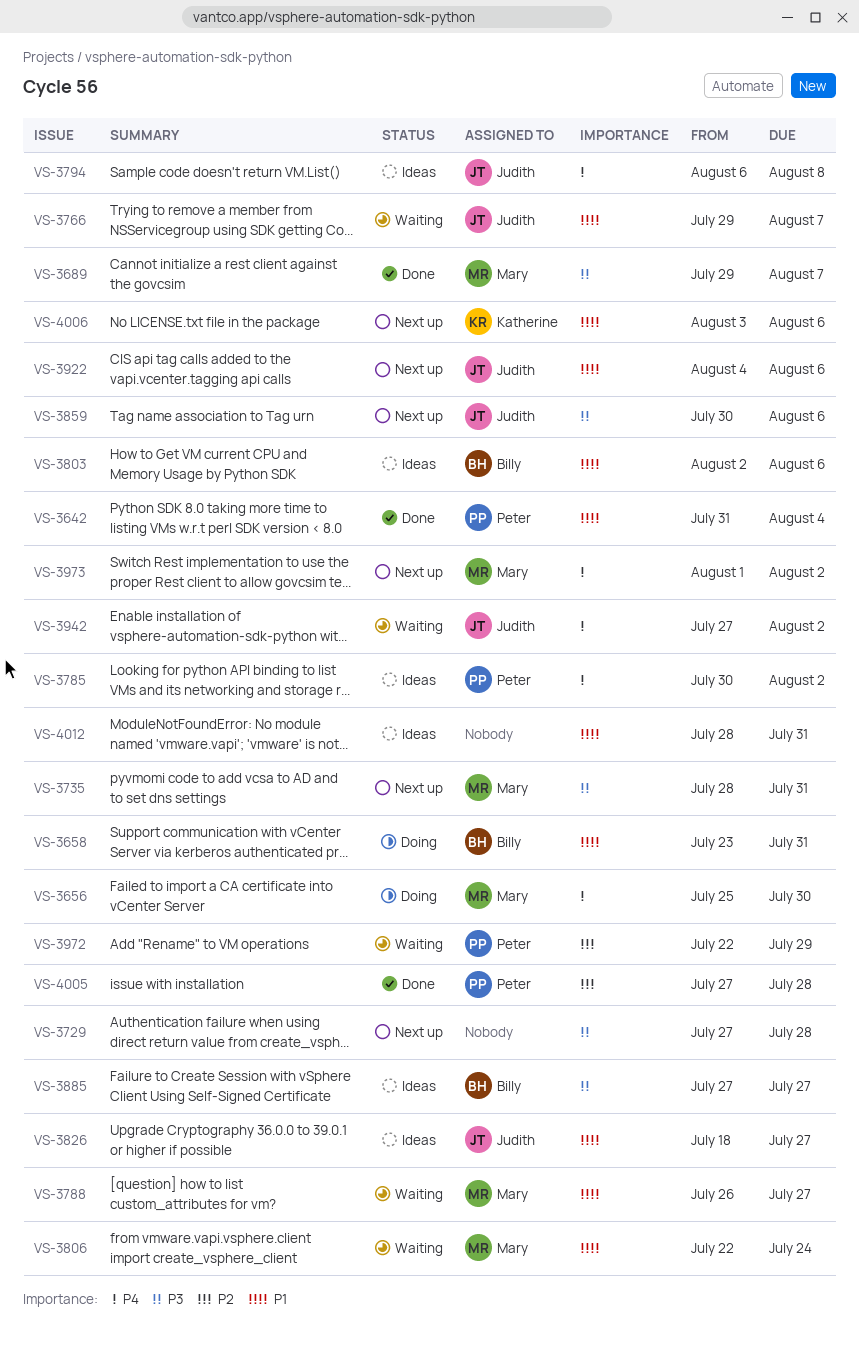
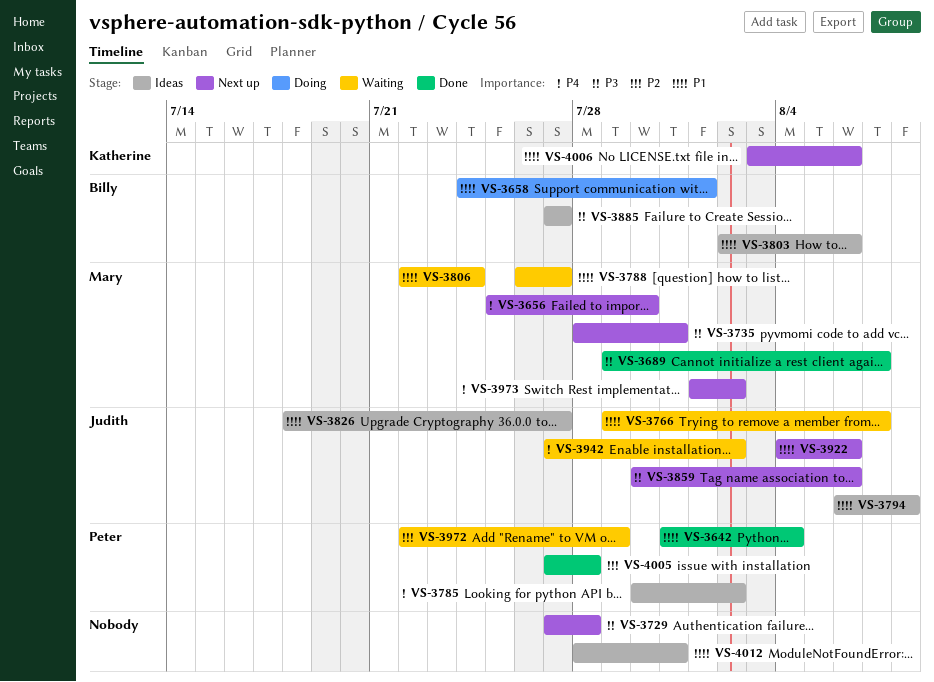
VS-3656, status: Doing -> Next up
VS-3658, start: Jul 23 -> Jul 24
VS-3658, due: Jul 31 -> Aug 1
VS-3794, priority: P4 -> P1

